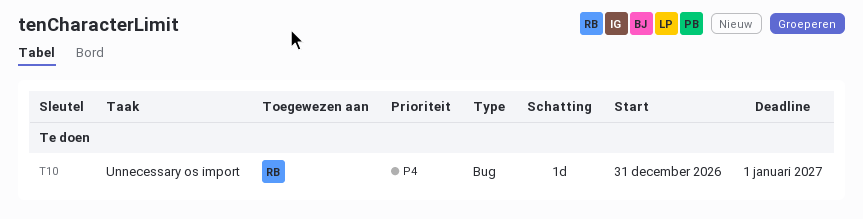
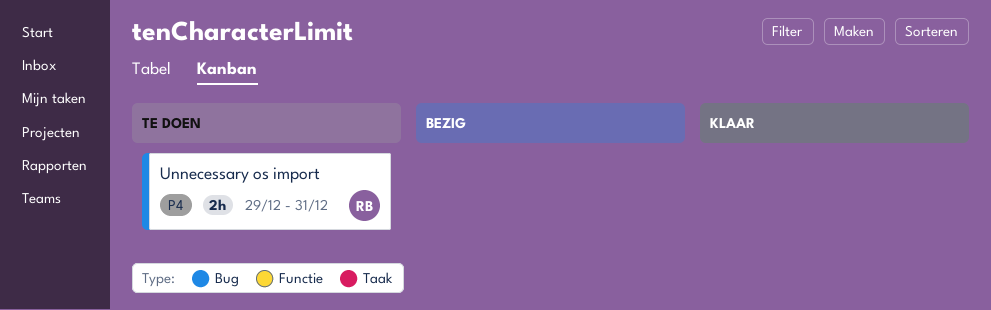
Unnecessary os import, estimate: 1d -> 2h
Unnecessary os import, start: Dec 31 -> Dec 29
Unnecessary os import, due: Jan 1 -> Dec 31

